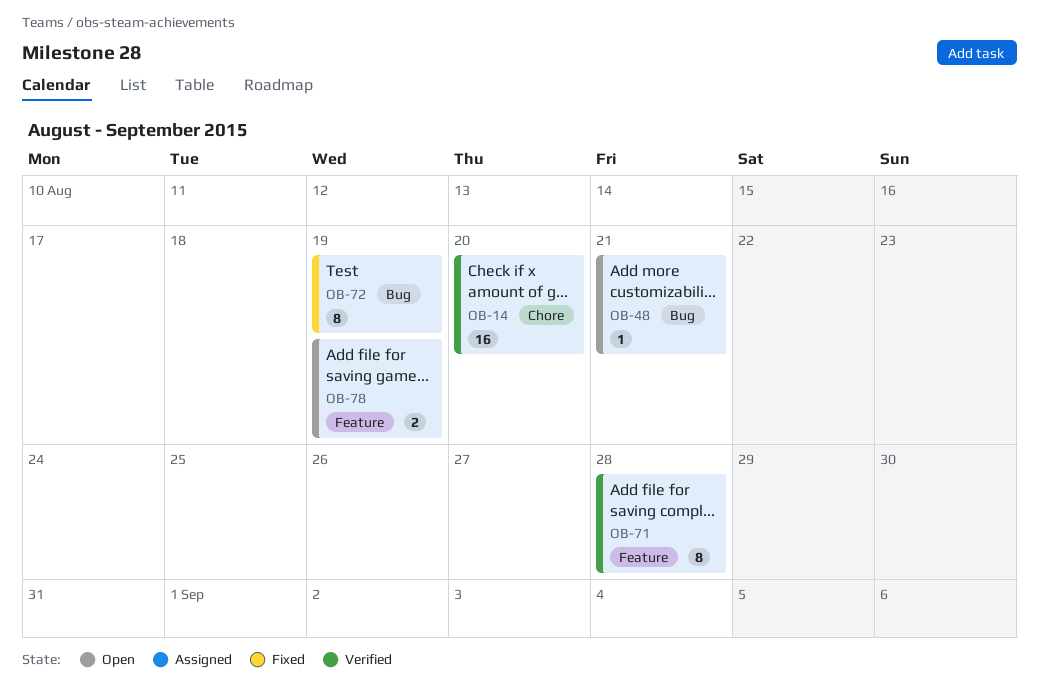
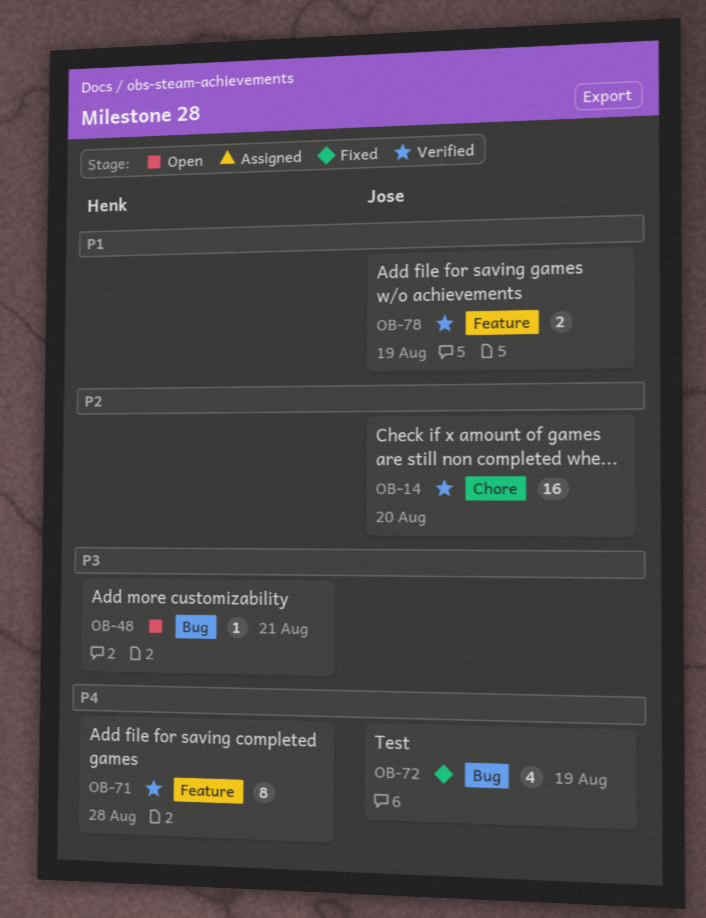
OB-72, estimate: 8 -> 4
OB-78, status: Open -> Verified

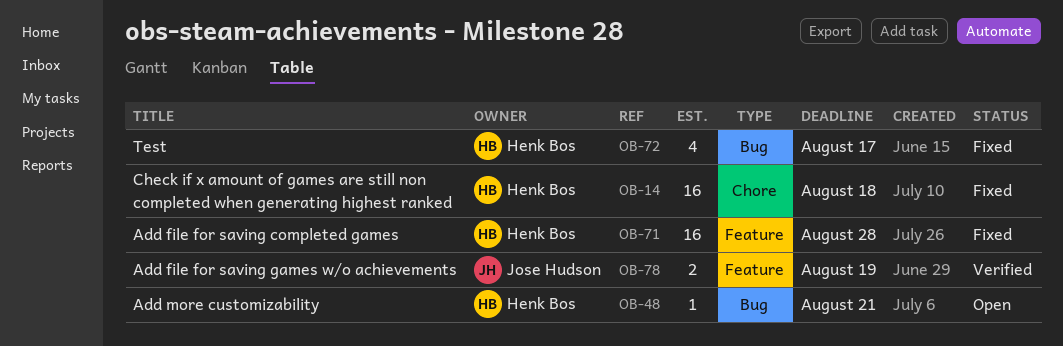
OB-14, status: Verified -> Fixed
OB-14, owner: Jose Hudson -> Henk Bos
OB-14, due: Aug 20 -> Aug 18
OB-71, status: Verified -> Fixed
OB-71, estimate: 8 -> 16
OB-72, owner: Jose Hudson -> Henk Bos
OB-72, due: Aug 19 -> Aug 17

